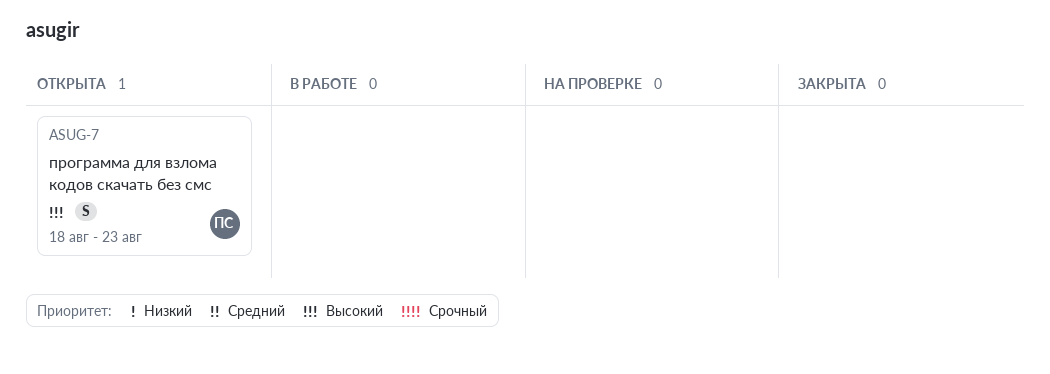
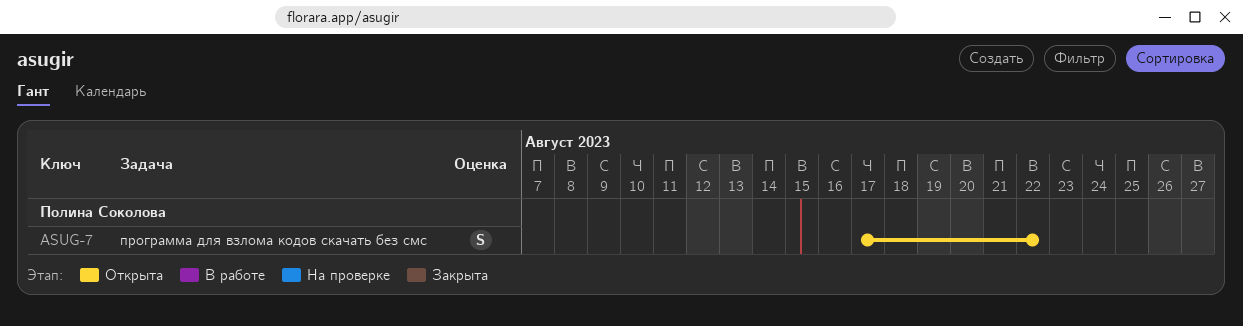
ASUG-7, start: Aug 18 -> Aug 17
ASUG-7, due: Aug 23 -> Aug 22

